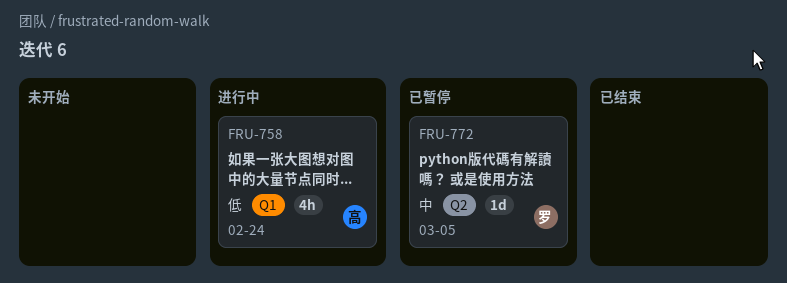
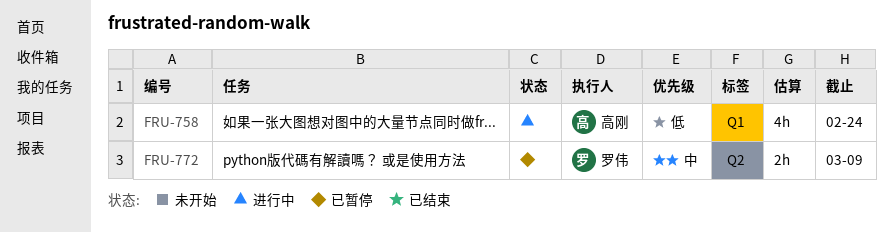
FRU-772, estimate: 1d -> 2h
FRU-772, due: Mar 5 -> Mar 9

